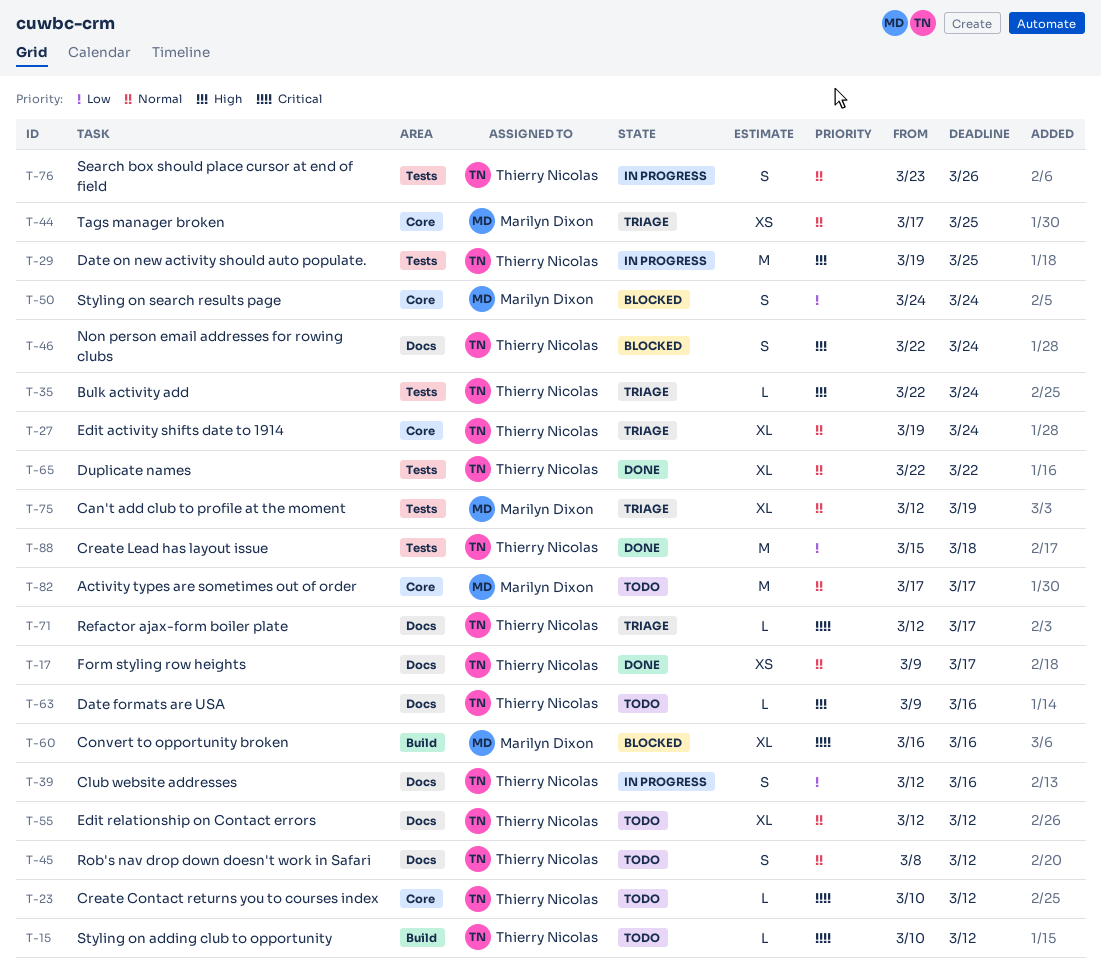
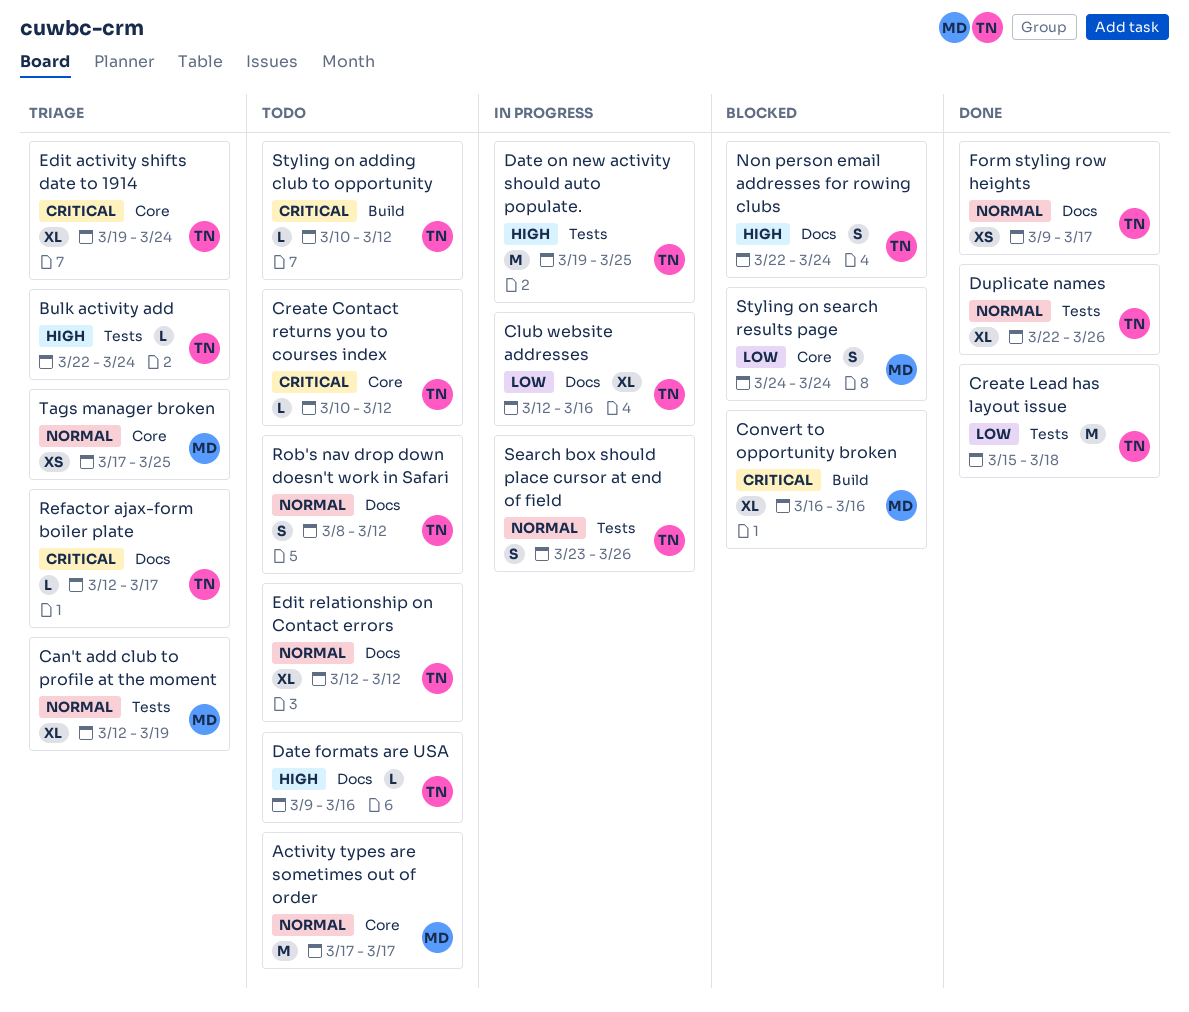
Club website addresses, estimate: S -> XL
Duplicate names, due: Mar 22 -> Mar 26
Edit activity shifts date to 1914, priority: Normal -> Critical

